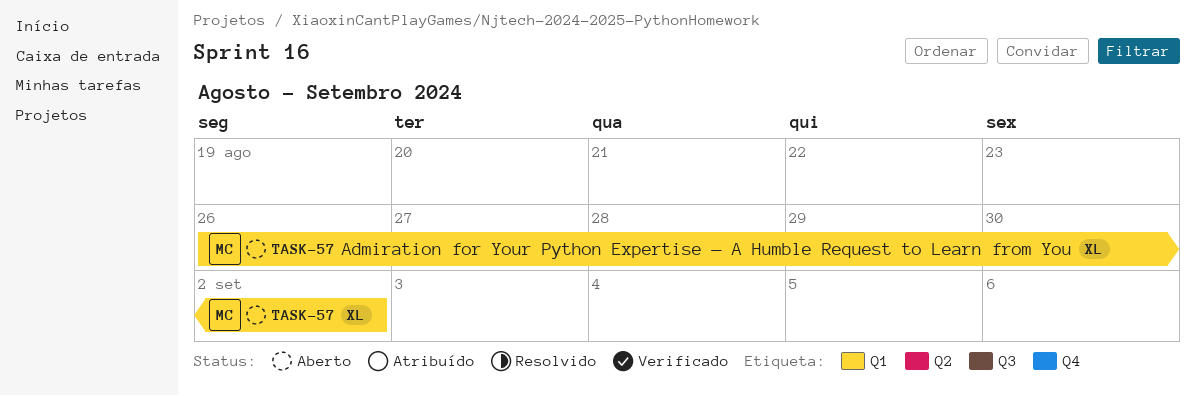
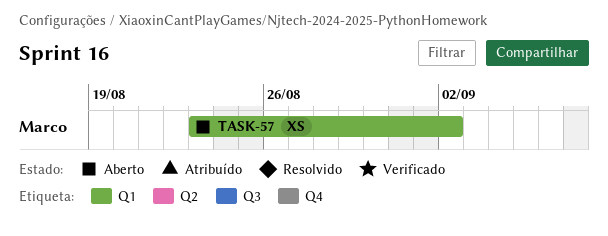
TASK-57, estimate: XL -> XS
TASK-57, start: Aug 26 -> Aug 23

